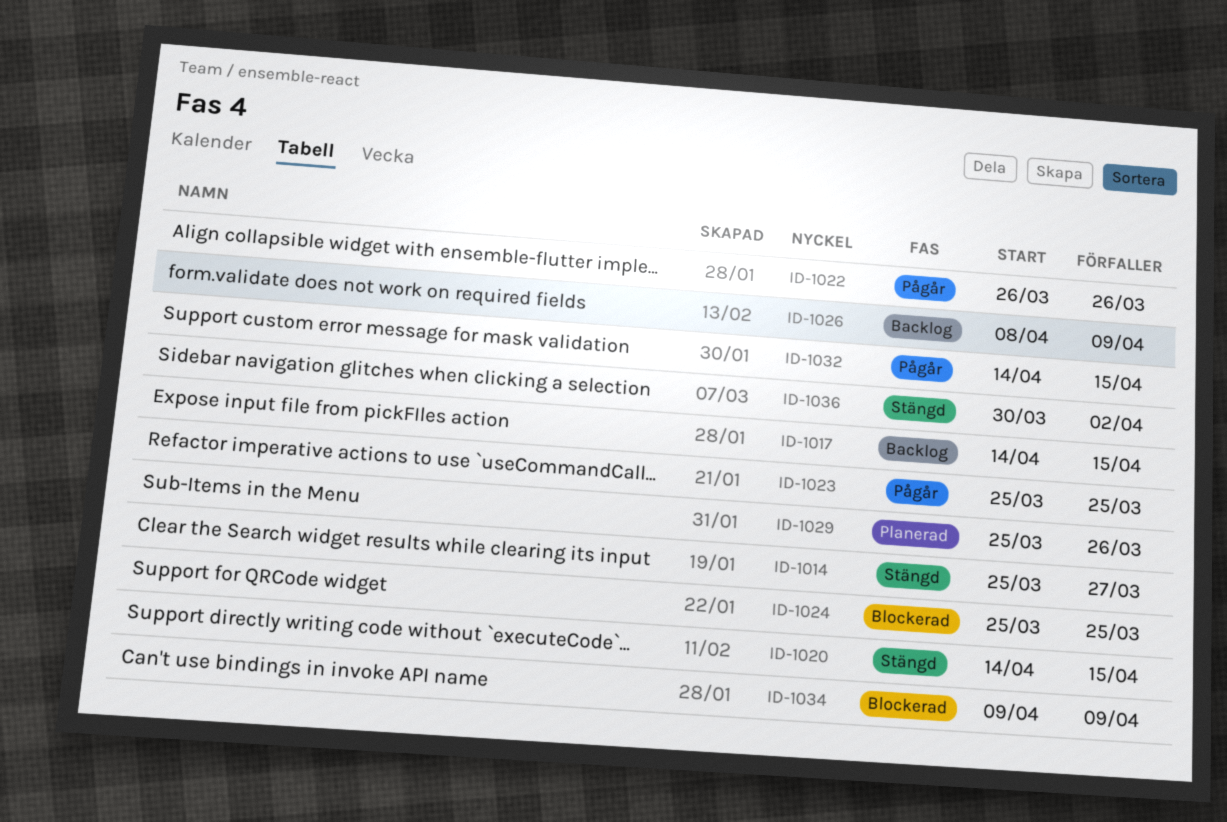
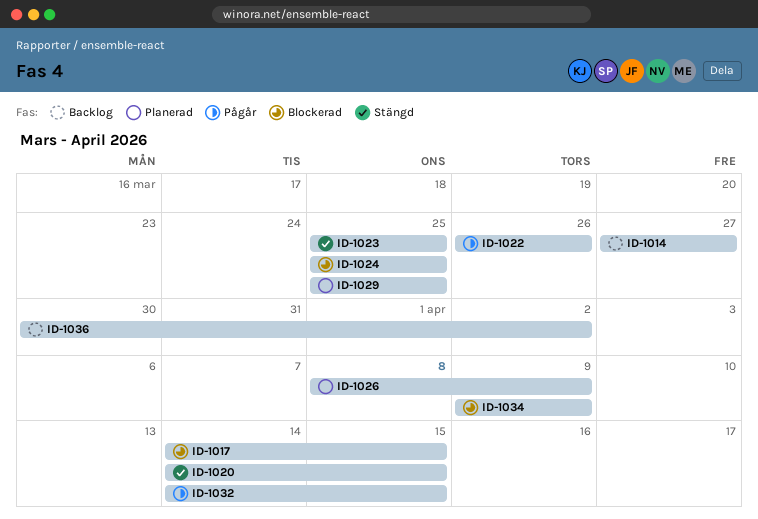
ID-1014, status: Stängd -> Backlog
ID-1014, start: Mar 25 -> Mar 27
ID-1017, status: Backlog -> Blockerad
ID-1023, status: Pågår -> Stängd
ID-1026, status: Backlog -> Planerad
ID-1029, due: Mar 26 -> Mar 25
ID-1036, status: Stängd -> Backlog

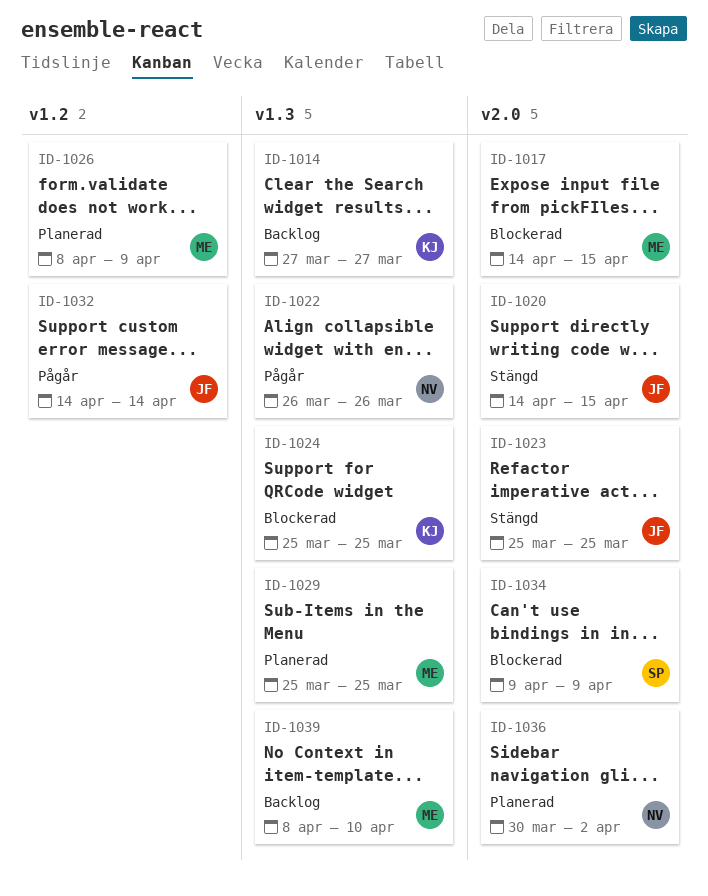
ID-1032, due: Apr 15 -> Apr 14
ID-1036, status: Backlog -> Planerad
ID-1039: none -> present

